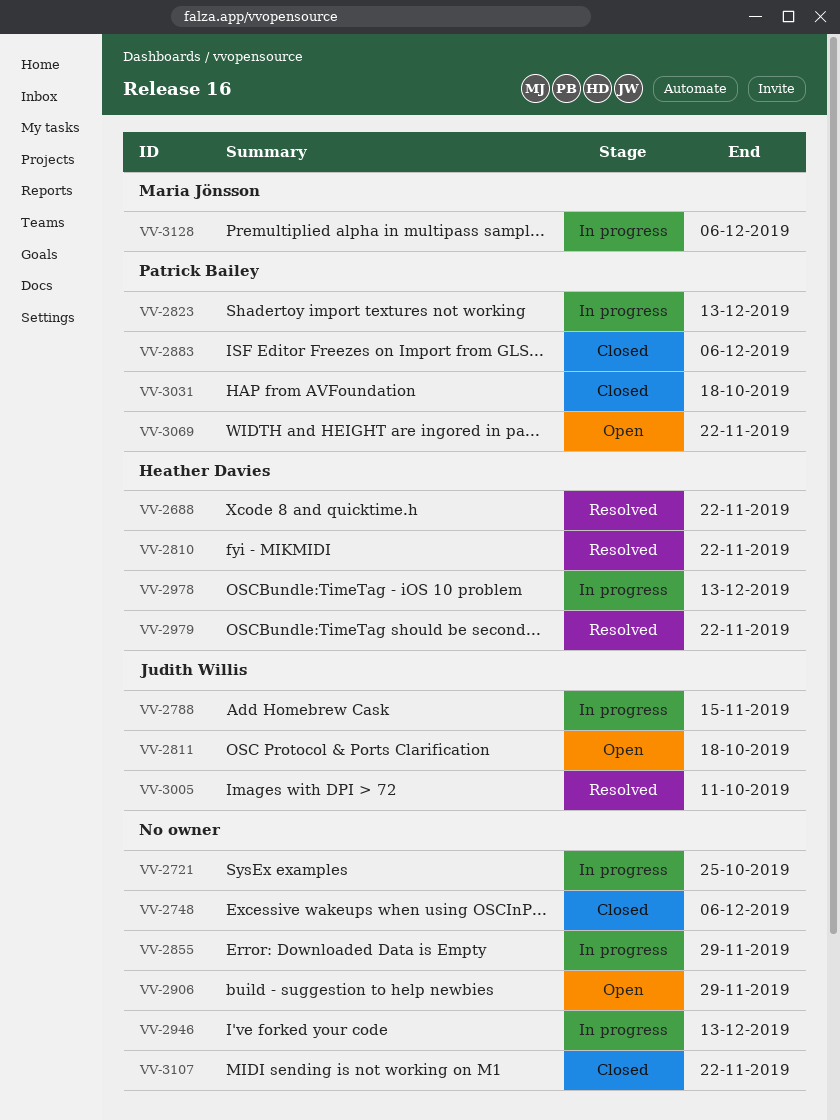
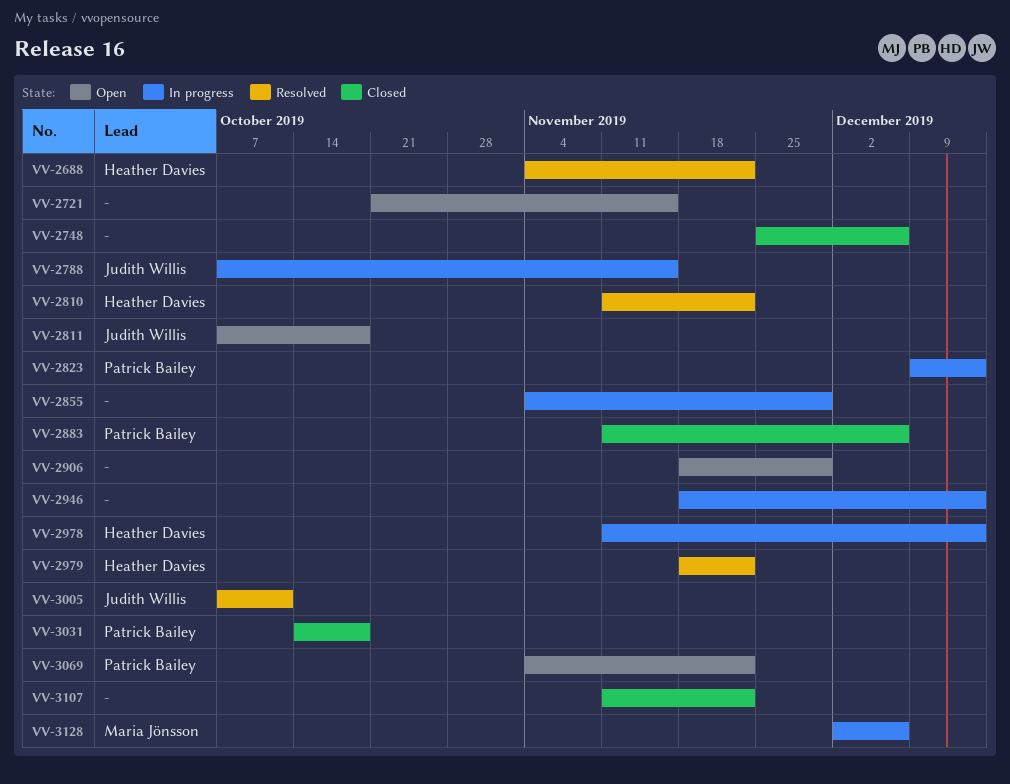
VV-2721, status: In progress -> Open
VV-2721, due: Oct 25 -> Nov 15

